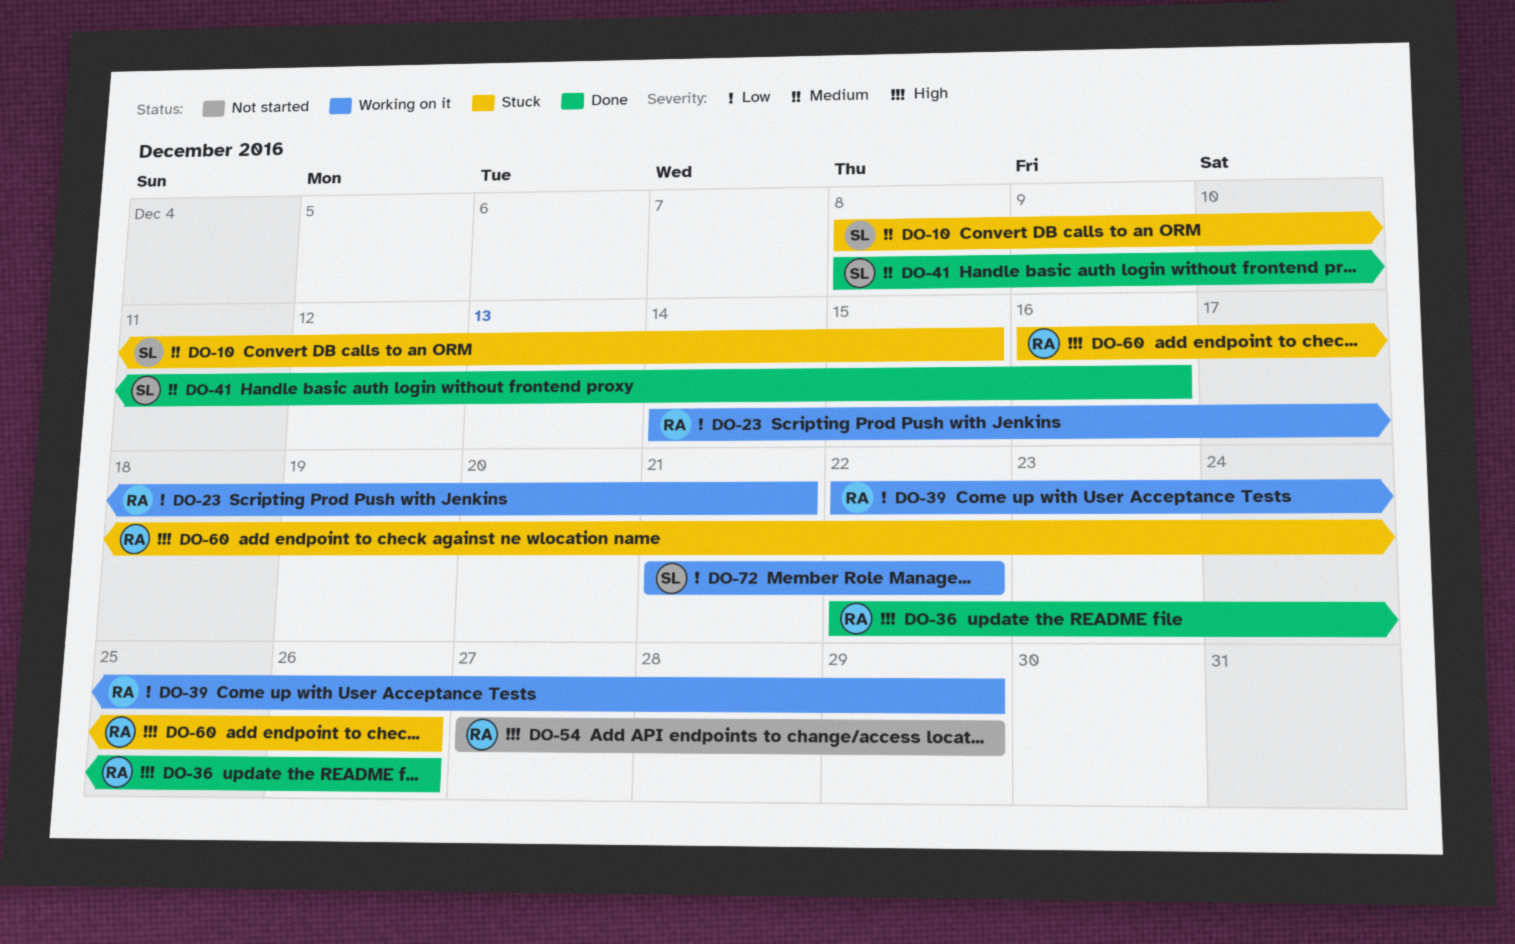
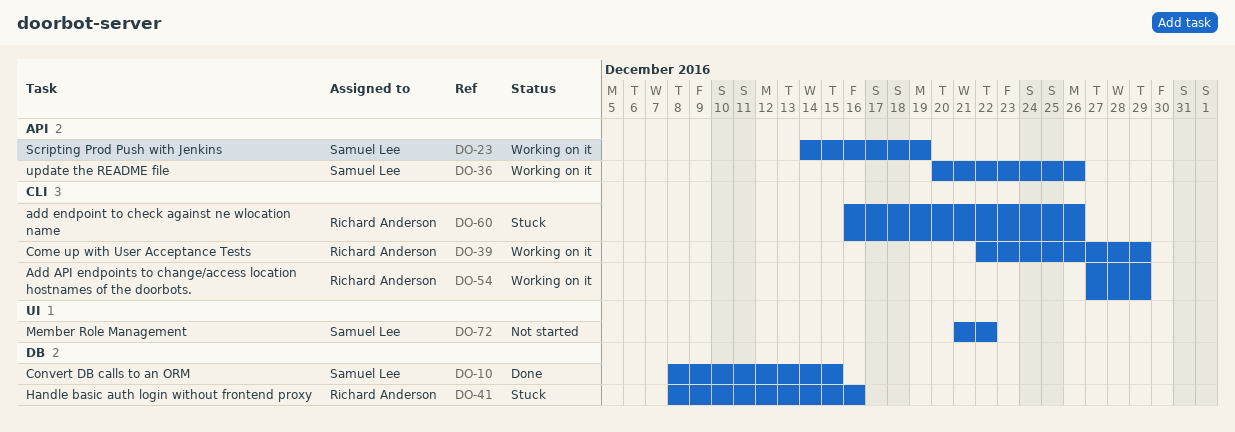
DO-10, status: Stuck -> Done
DO-23, owner: Richard Anderson -> Samuel Lee
DO-23, due: Dec 21 -> Dec 19
DO-36, status: Done -> Working on it
DO-36, owner: Richard Anderson -> Samuel Lee
DO-36, start: Dec 22 -> Dec 20
DO-41, status: Done -> Stuck
DO-41, owner: Samuel Lee -> Richard Anderson
DO-54, status: Not started -> Working on it
DO-72, status: Working on it -> Not started

